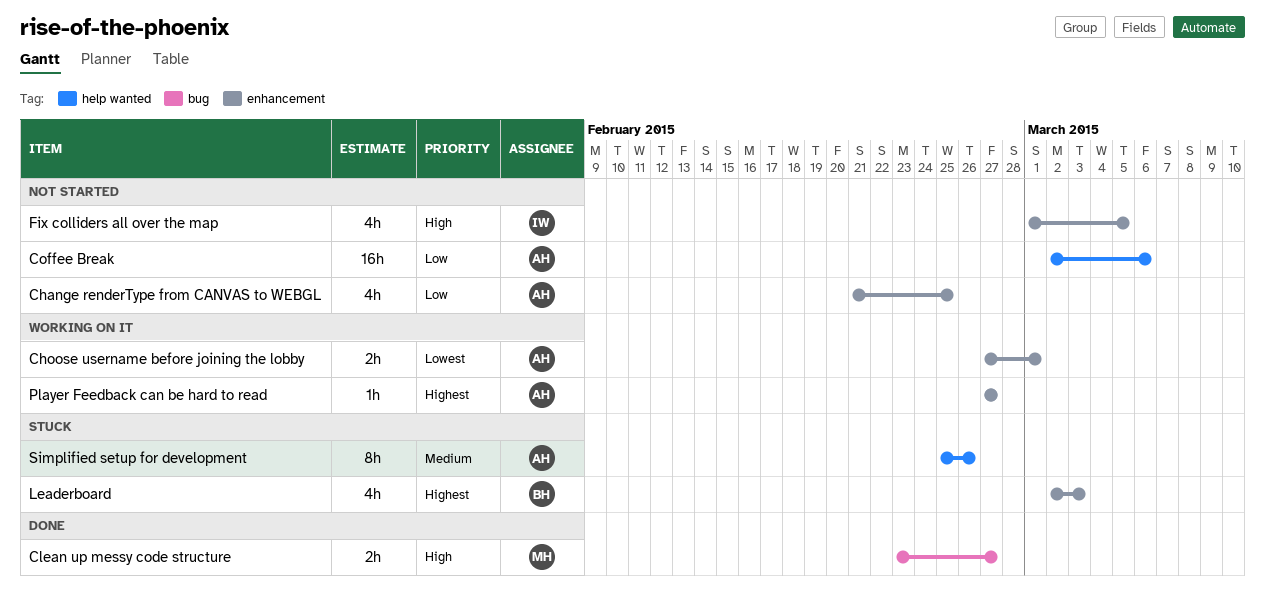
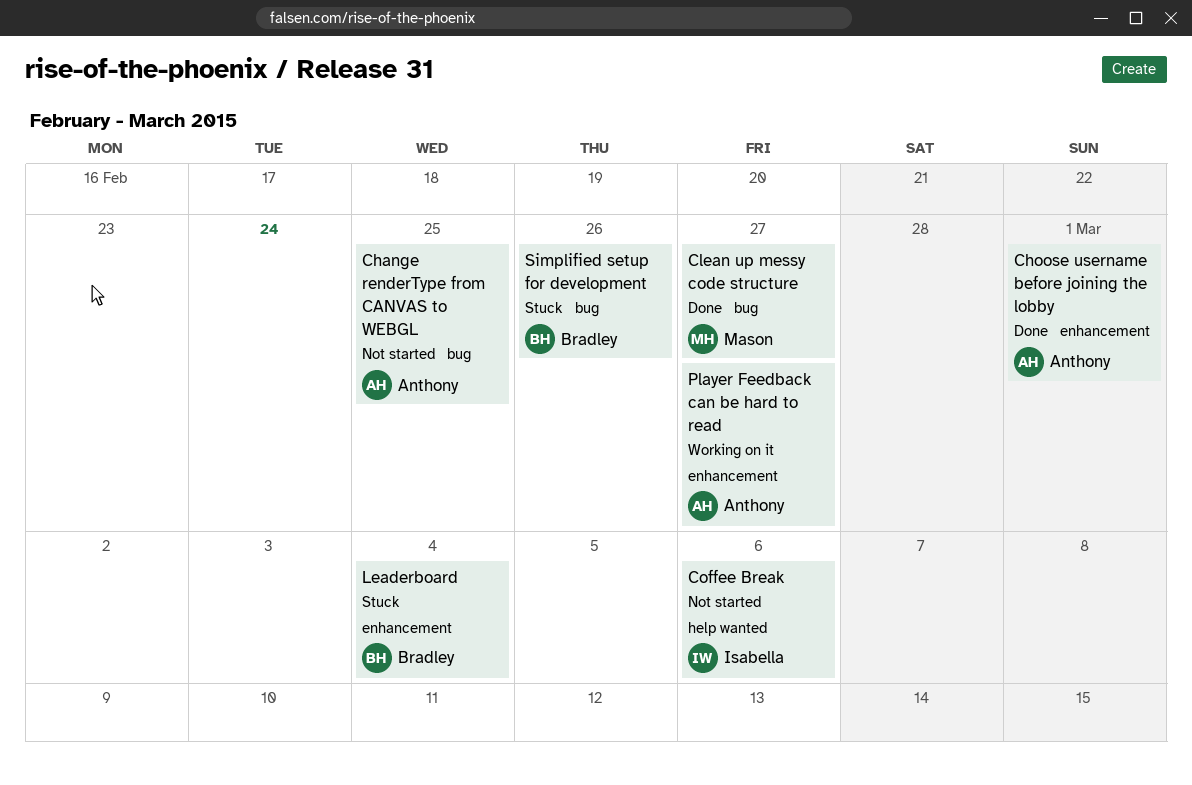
Change renderType from CANVAS to WEBGL, label: enhancement -> bug
Choose username before joining the lobby, status: Working on it -> Done
Coffee Break, owner: Anthony -> Isabella
Fix colliders all over the map: present -> none
Leaderboard, due: Mar 3 -> Mar 4
Simplified setup for development, owner: Anthony -> Bradley
Simplified setup for development, label: help wanted -> bug

